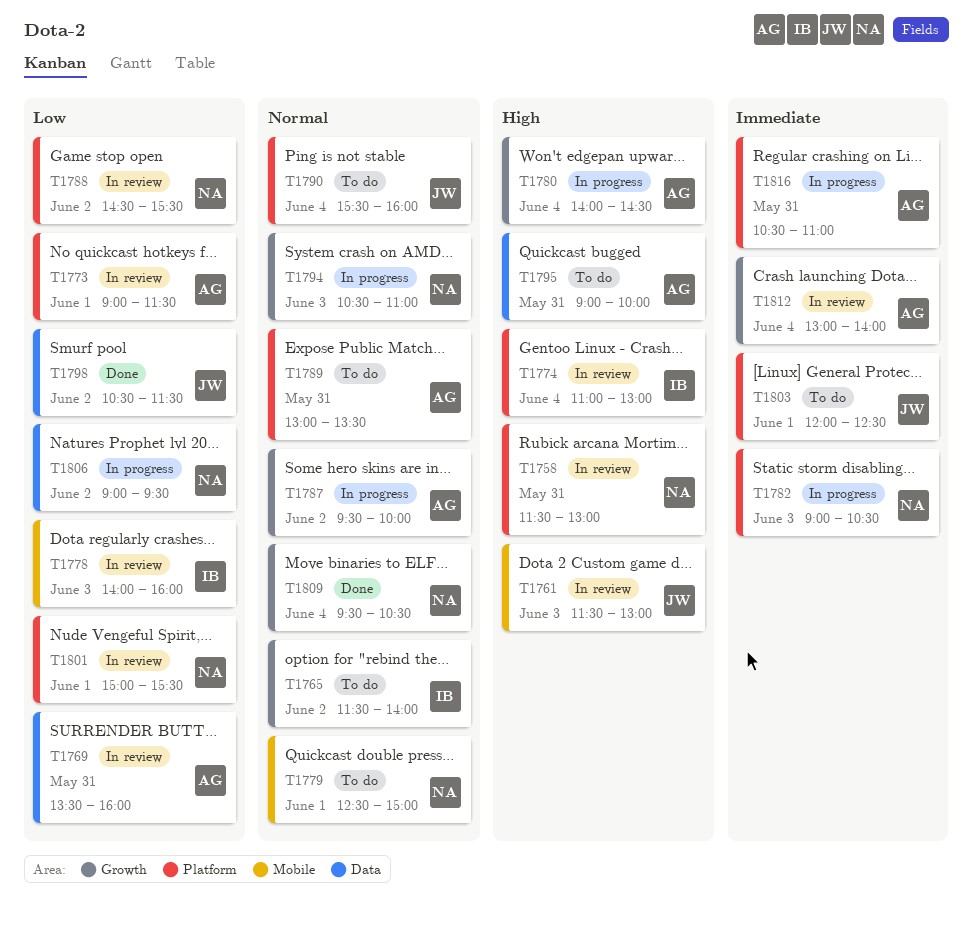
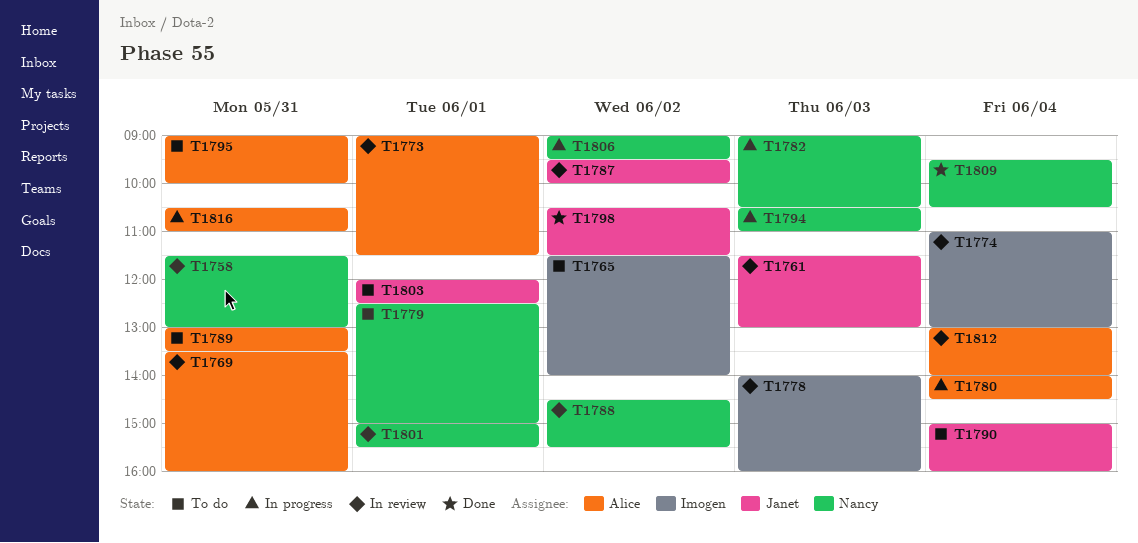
T1787, status: In progress -> In review
T1787, owner: Alice -> Janet
T1790, begins: 15:30 -> 15:00

